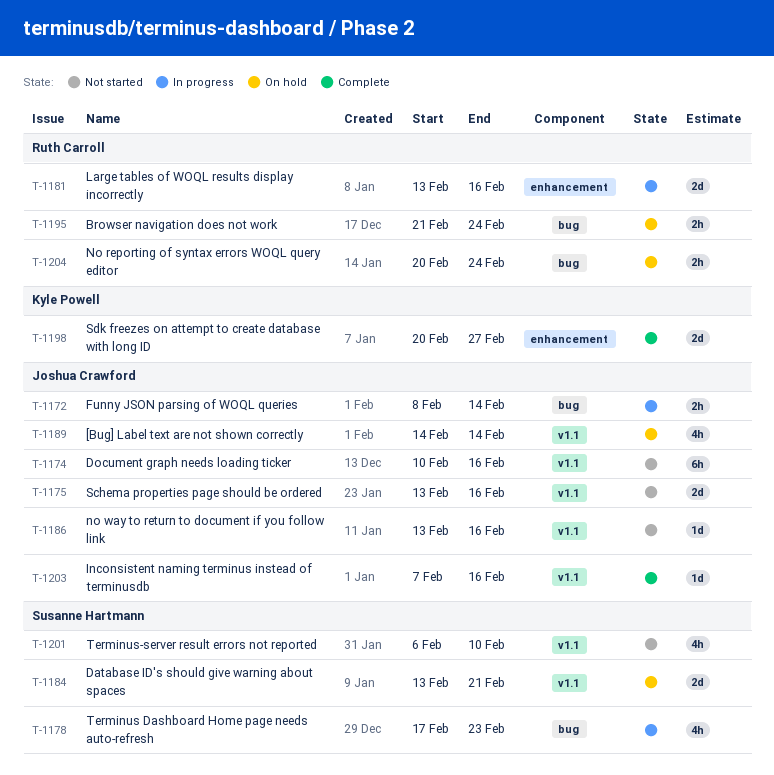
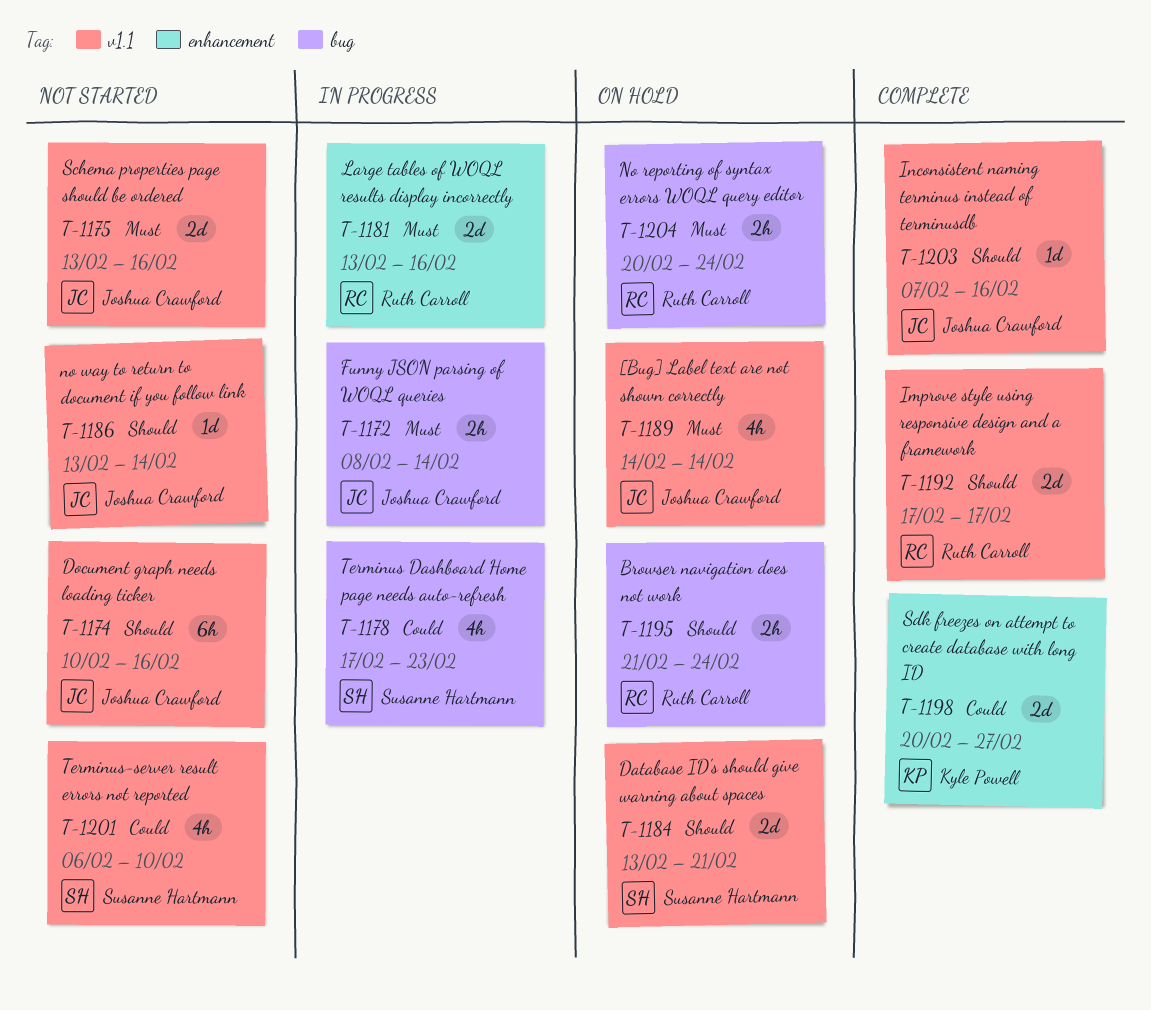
T-1186, due: Feb 16 -> Feb 14
T-1192: none -> present

